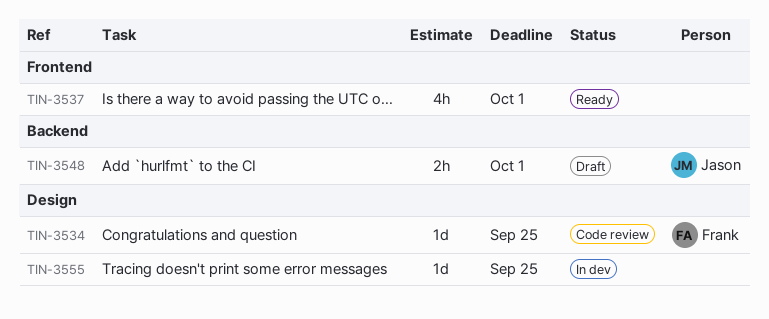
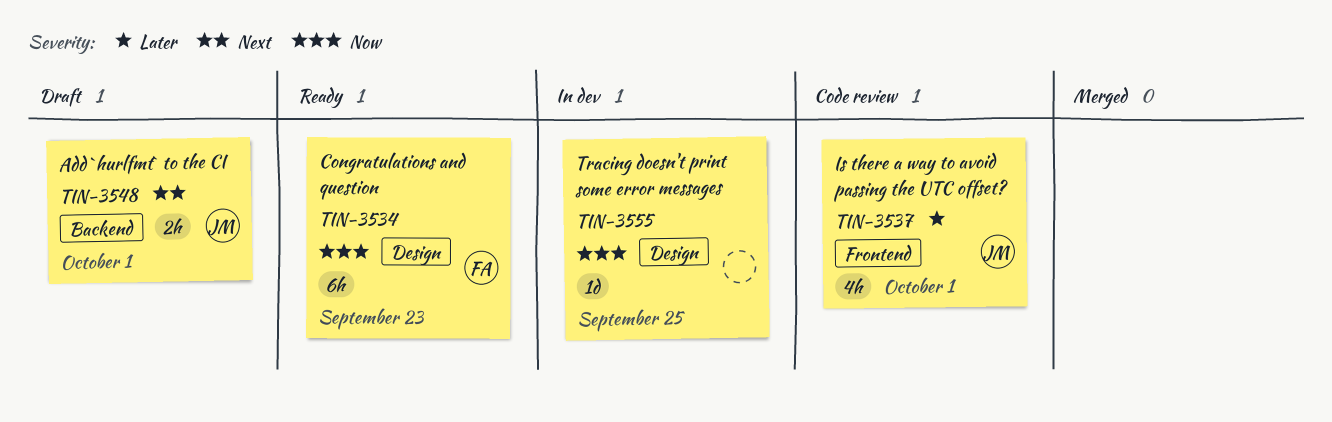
TIN-3534, status: Code review -> Ready
TIN-3534, estimate: 1d -> 6h
TIN-3534, due: Sep 25 -> Sep 23
TIN-3537, status: Ready -> Code review
TIN-3537, owner: none -> Jason

